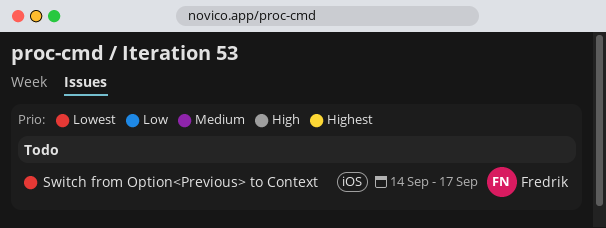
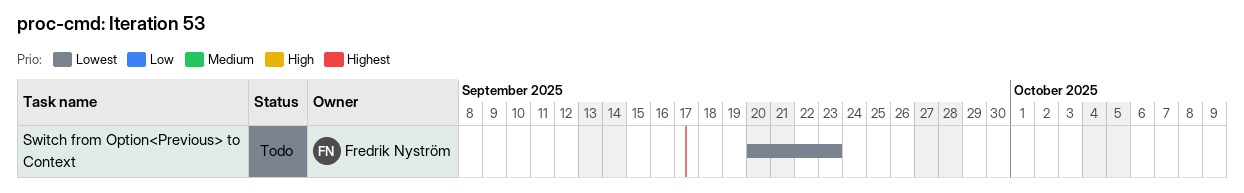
Switch from Option<Previous> to Context, start: Sep 14 -> Sep 20
Switch from Option<Previous> to Context, due: Sep 17 -> Sep 23

